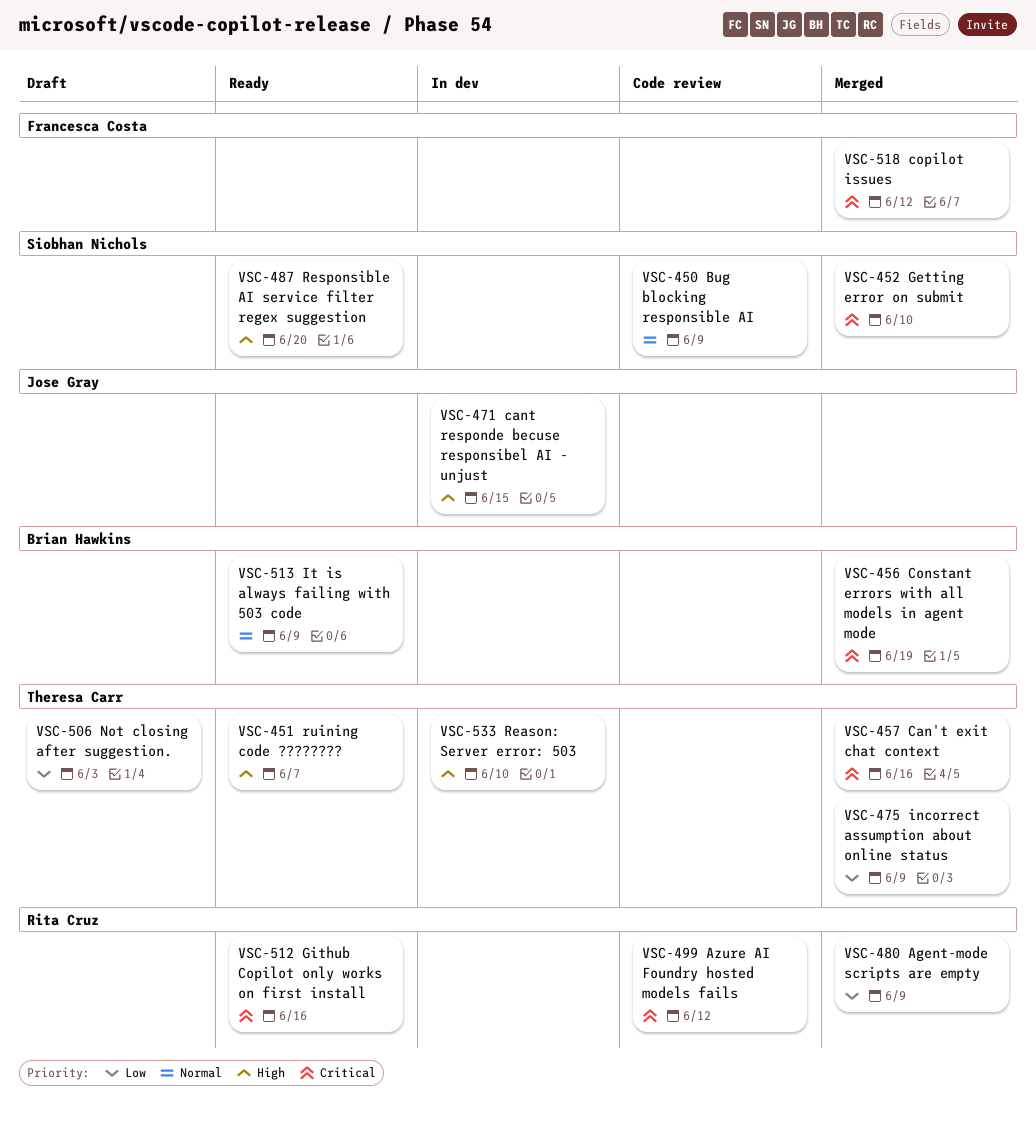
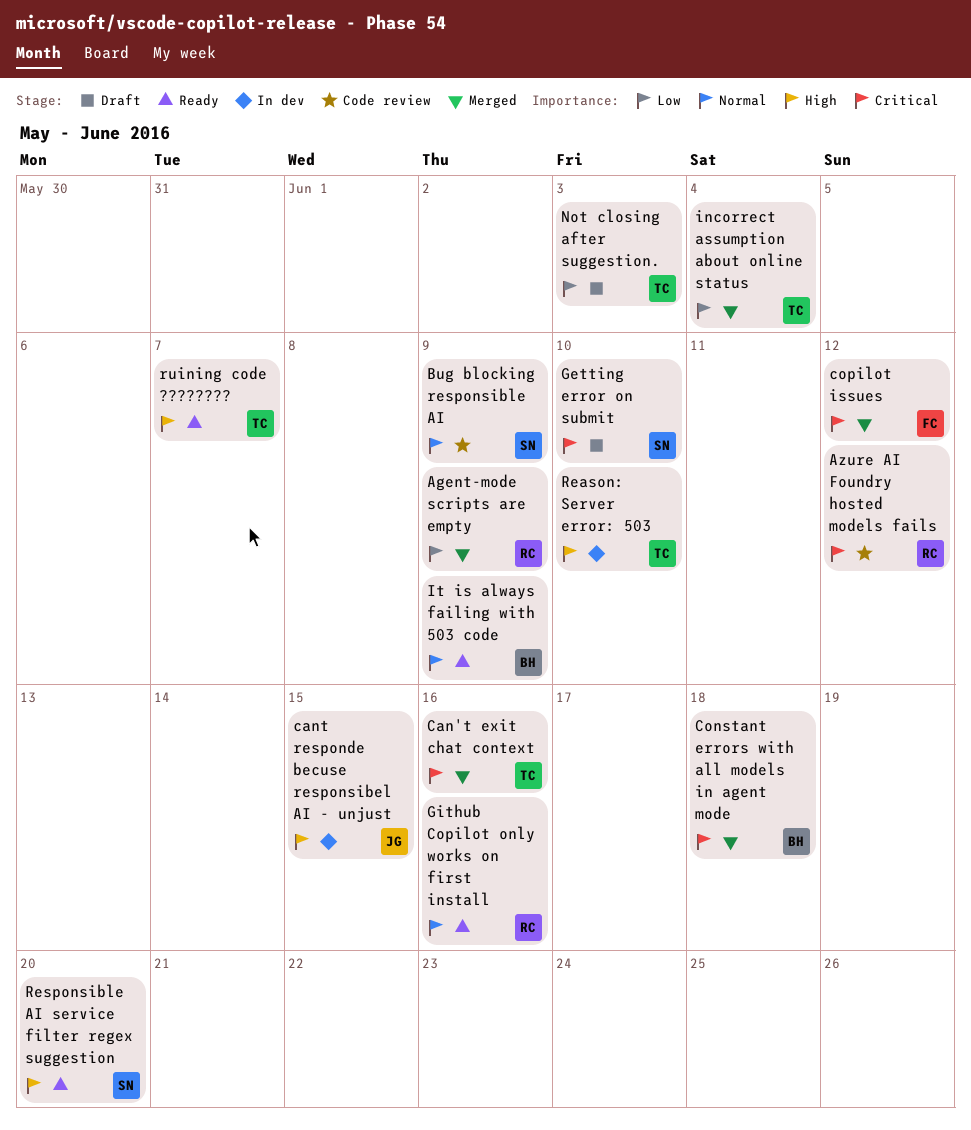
Constant errors with all models in agent mode, due: Jun 19 -> Jun 18
Getting error on submit, status: Merged -> Draft
Github Copilot only works on first install, priority: Critical -> Normal
incorrect assumption about online status, due: Jun 9 -> Jun 4

